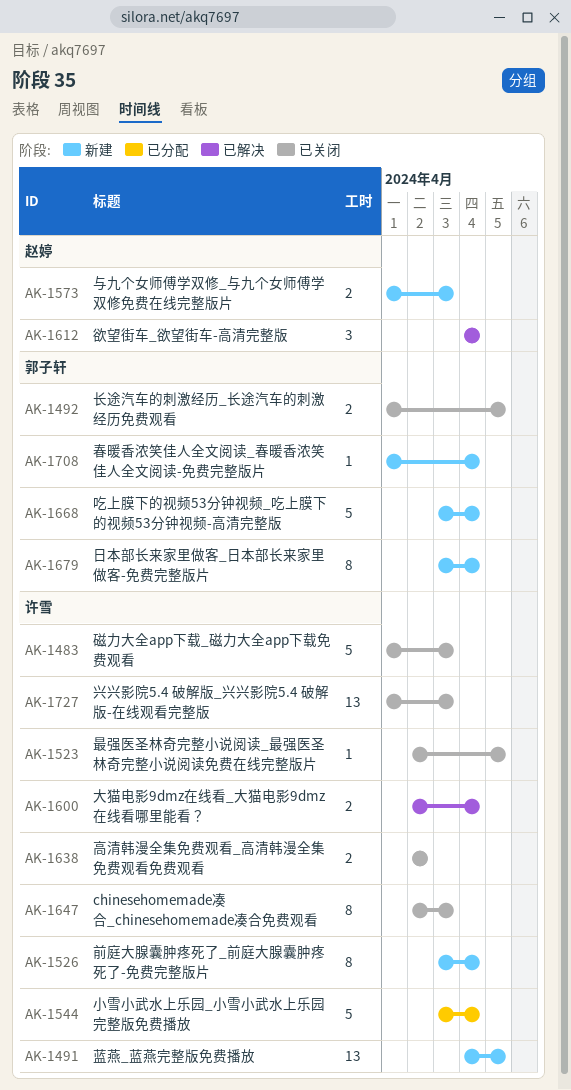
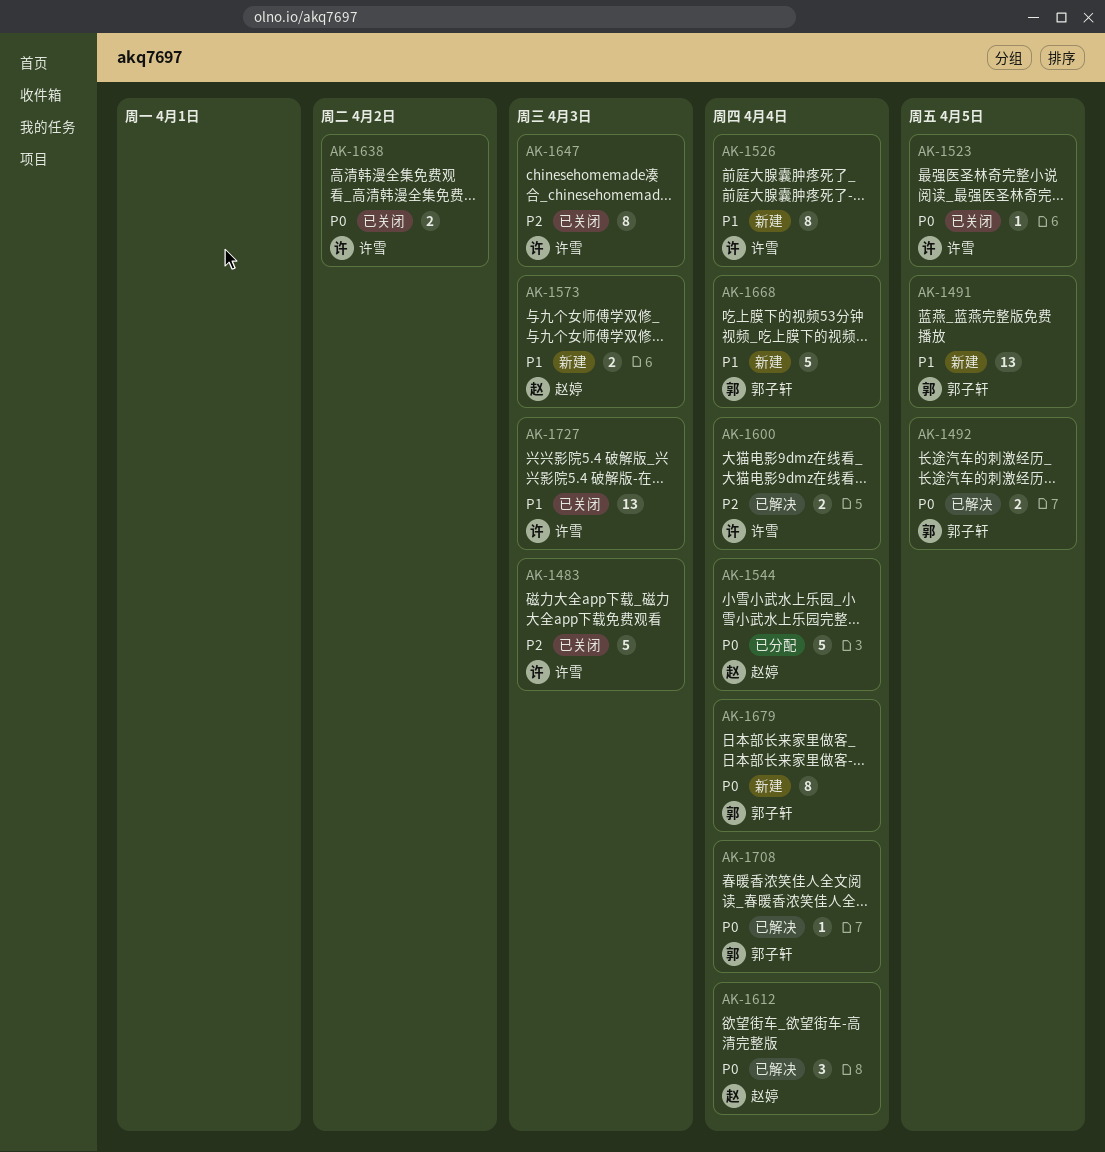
AK-1491, owner: 许雪 -> 郭子轩
AK-1492, status: 已关闭 -> 已解决
AK-1544, owner: 许雪 -> 赵婷
AK-1708, status: 新建 -> 已解决

